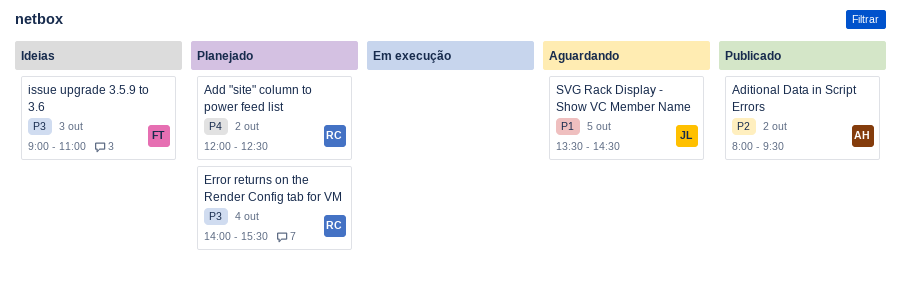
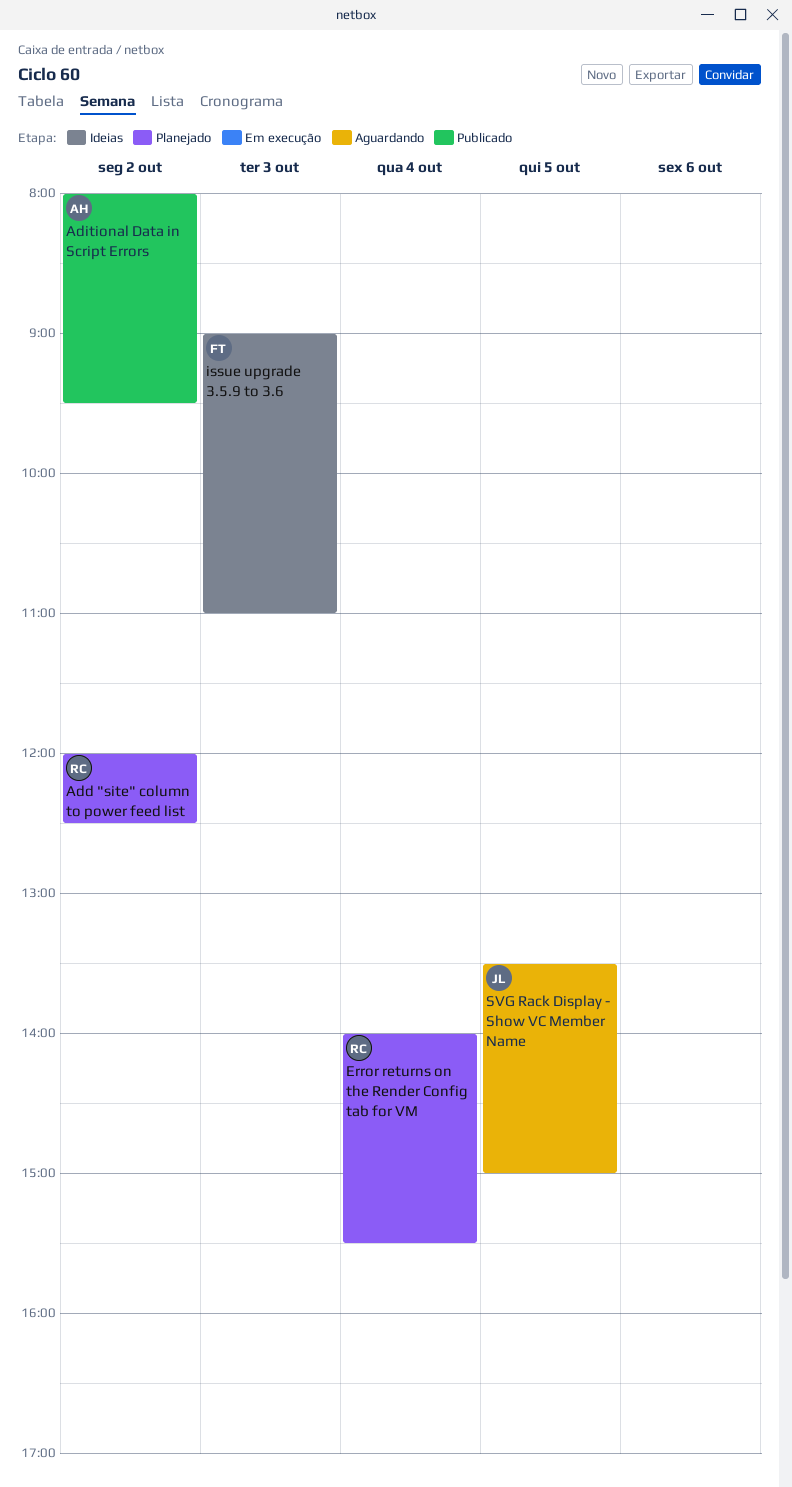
SVG Rack Display - Show VC Member Name, ends: 14:30 -> 15:00

